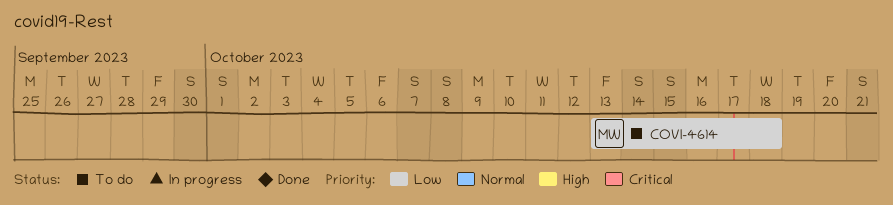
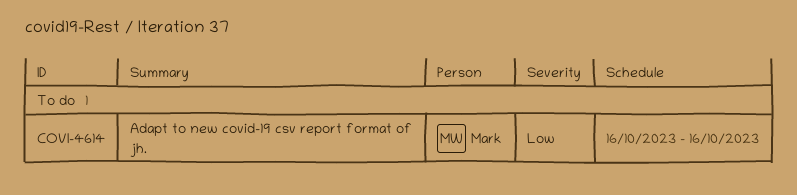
COVI-4614, start: Oct 13 -> Oct 16
COVI-4614, due: Oct 18 -> Oct 16

